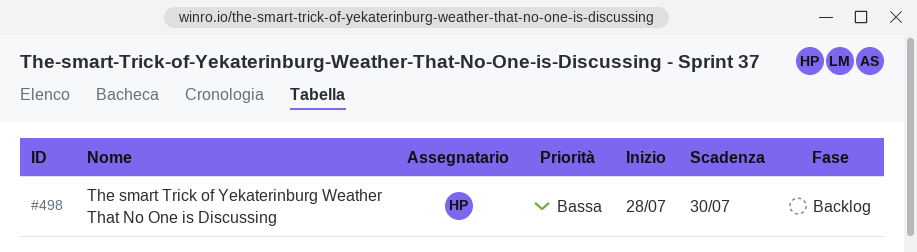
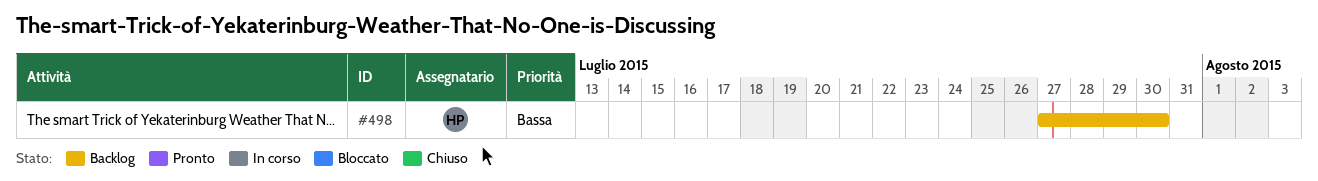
#498, start: Jul 28 -> Jul 27

